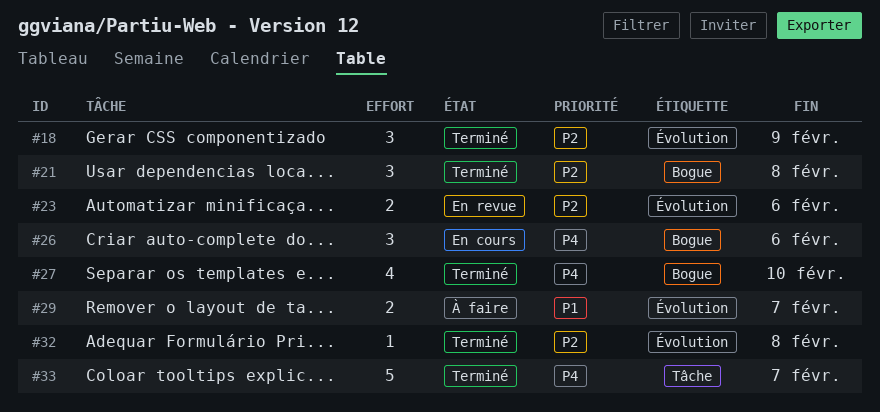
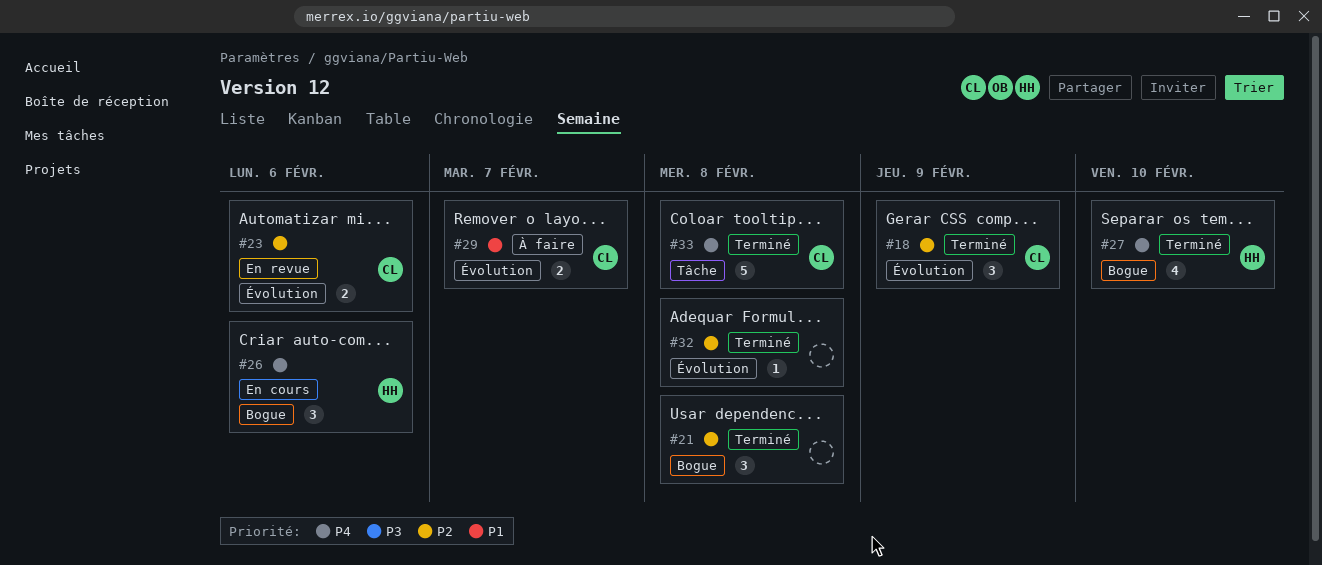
#33, due: Feb 7 -> Feb 8

